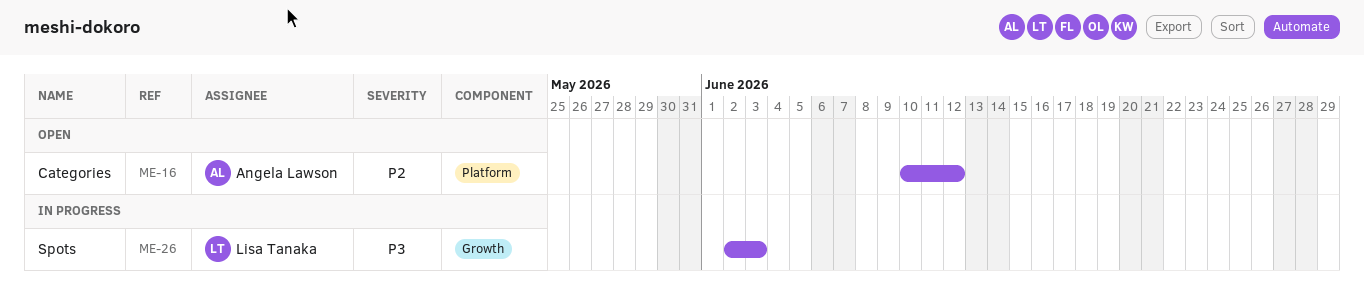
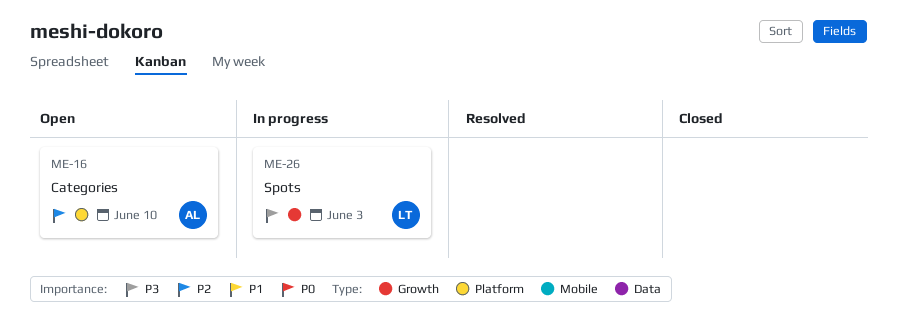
ME-16, due: Jun 12 -> Jun 10

